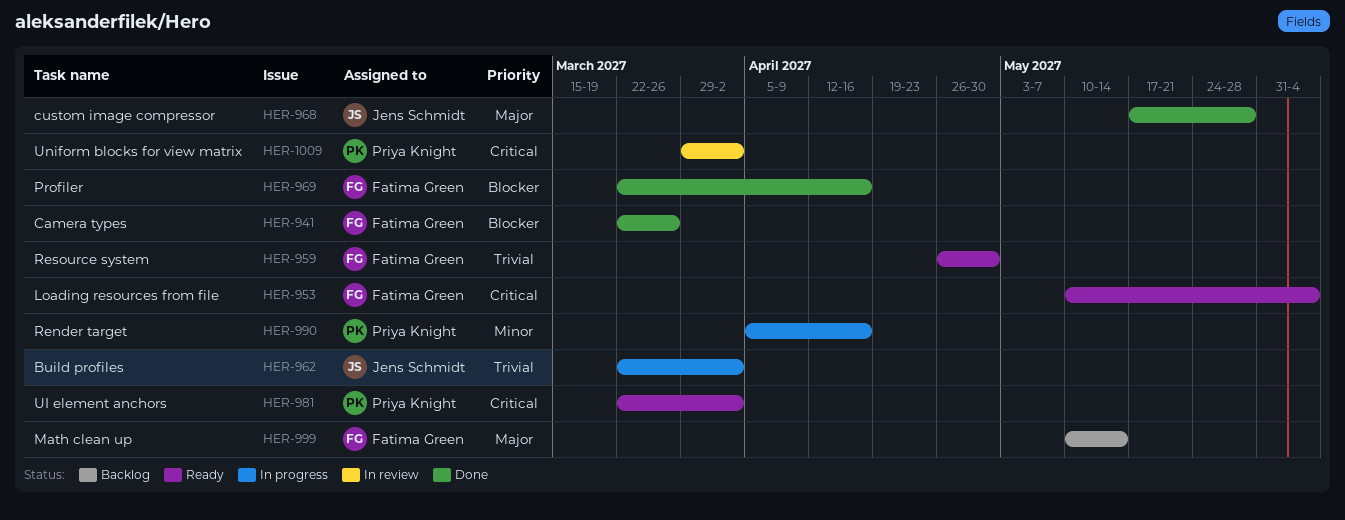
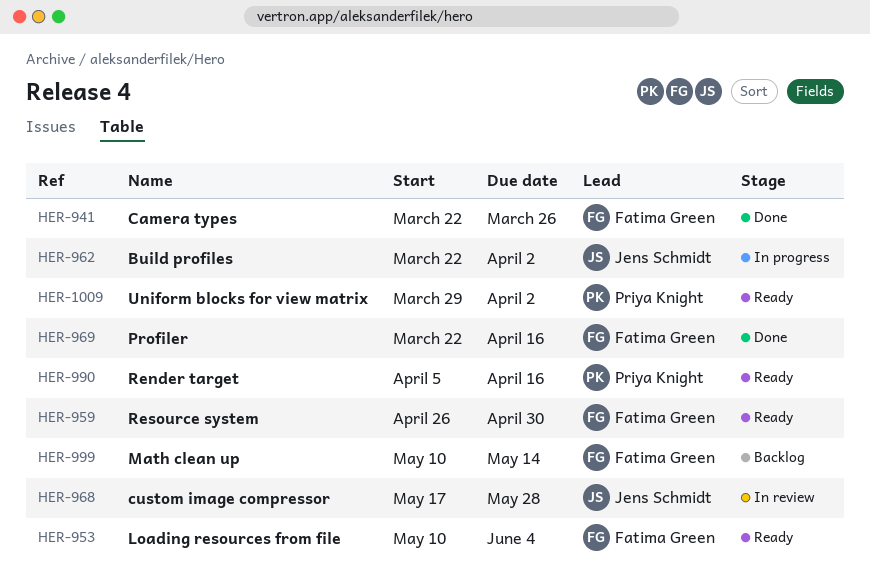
HER-968, status: Done -> In review
HER-981: present -> none
HER-990, status: In progress -> Ready
HER-1009, status: In review -> Ready

